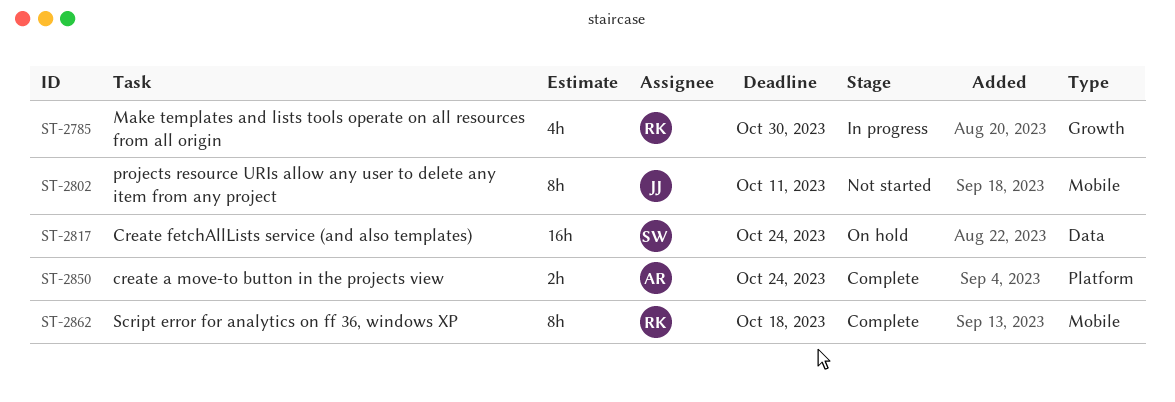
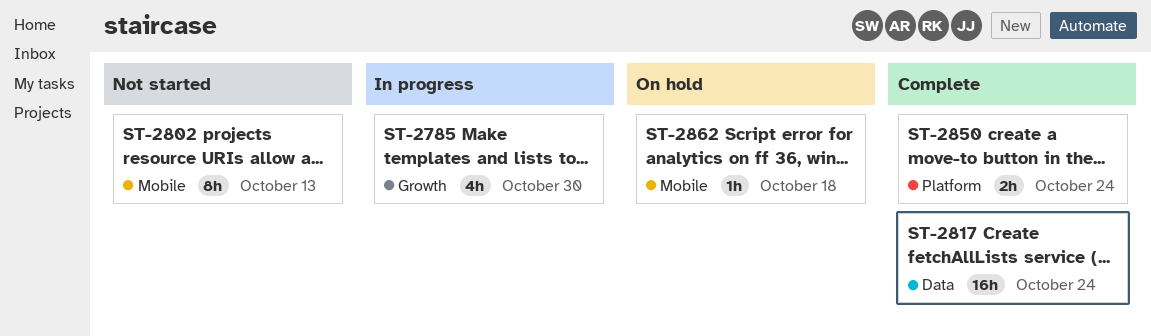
ST-2802, due: Oct 11 -> Oct 13
ST-2817, status: On hold -> Complete
ST-2862, status: Complete -> On hold
ST-2862, estimate: 8h -> 1h

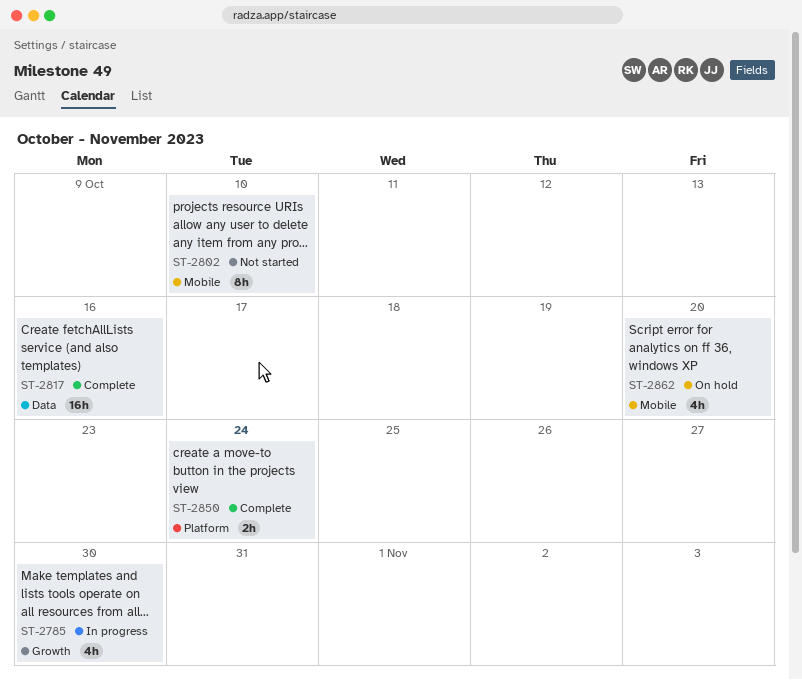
ST-2802, due: Oct 13 -> Oct 10
ST-2817, due: Oct 24 -> Oct 16
ST-2862, estimate: 1h -> 4h
ST-2862, due: Oct 18 -> Oct 20

